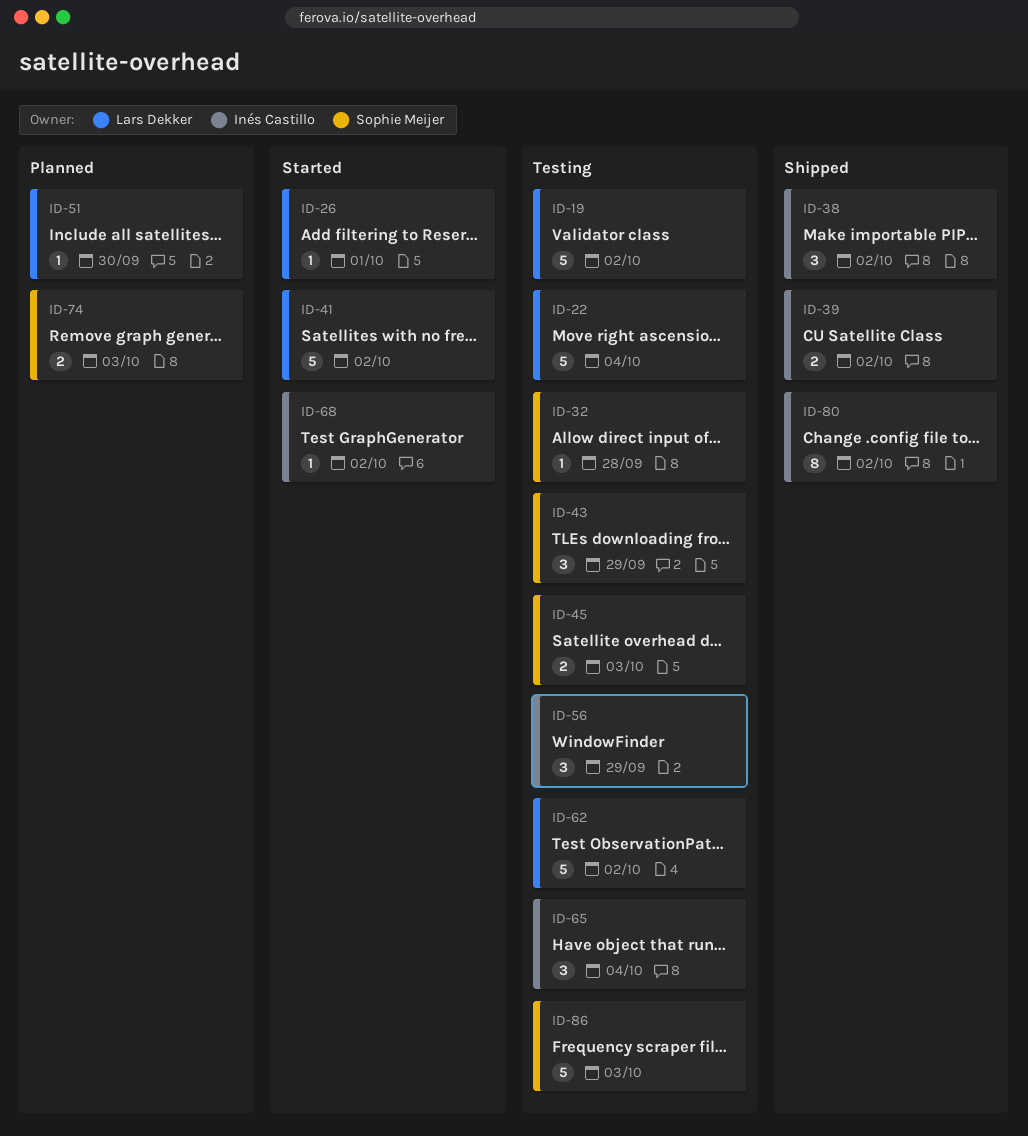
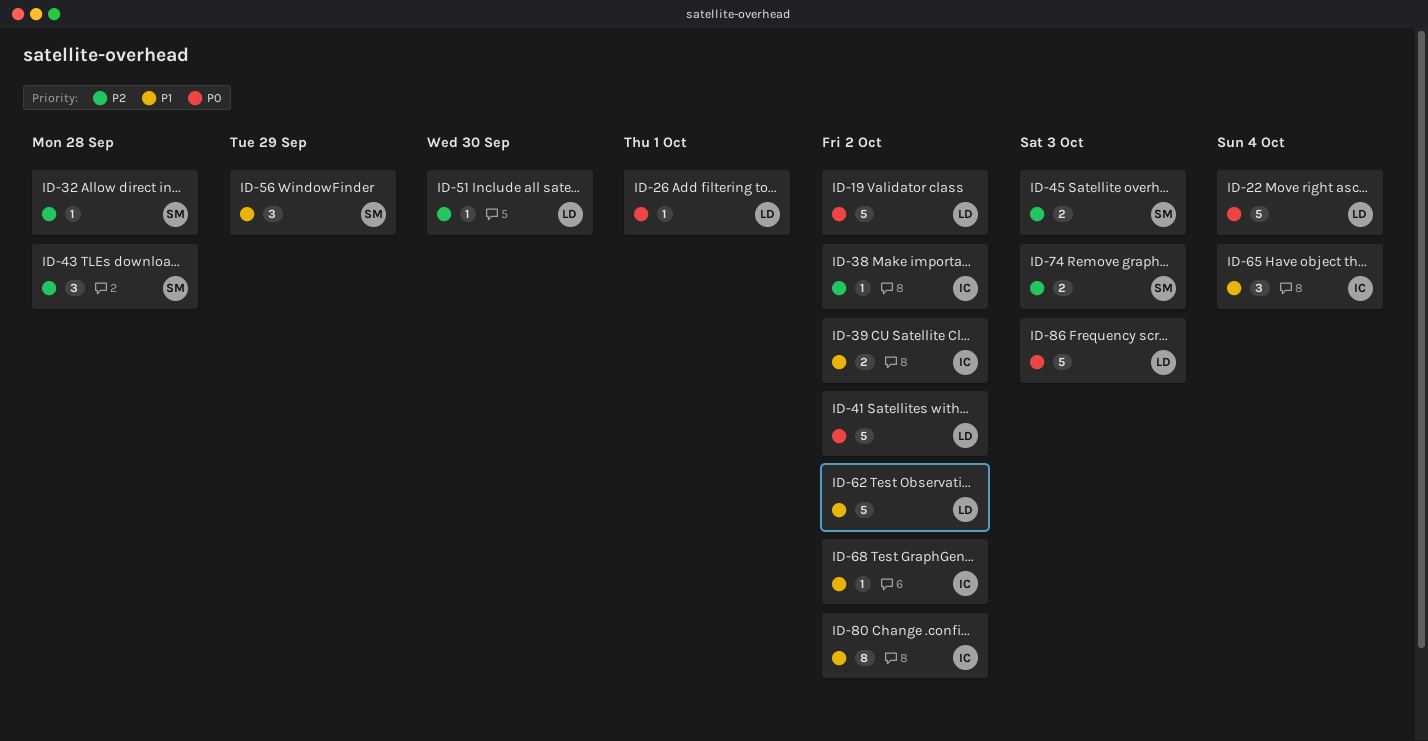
ID-38, estimate: 3 -> 1
ID-43, due: Sep 29 -> Sep 28
ID-56, owner: Inés Castillo -> Sophie Meijer
ID-86, owner: Sophie Meijer -> Lars Dekker

